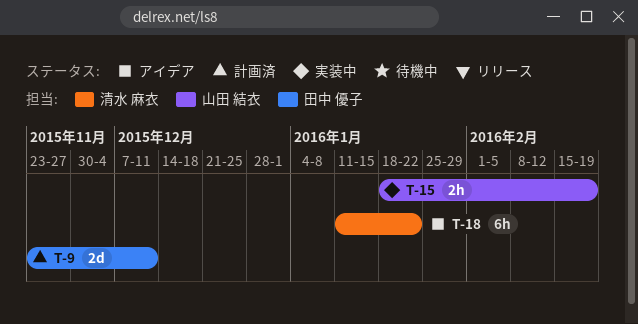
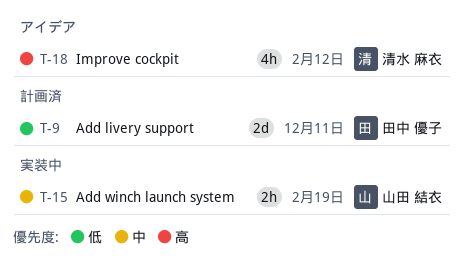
T-18, estimate: 6h -> 4h
T-18, due: Jan 22 -> Feb 12

